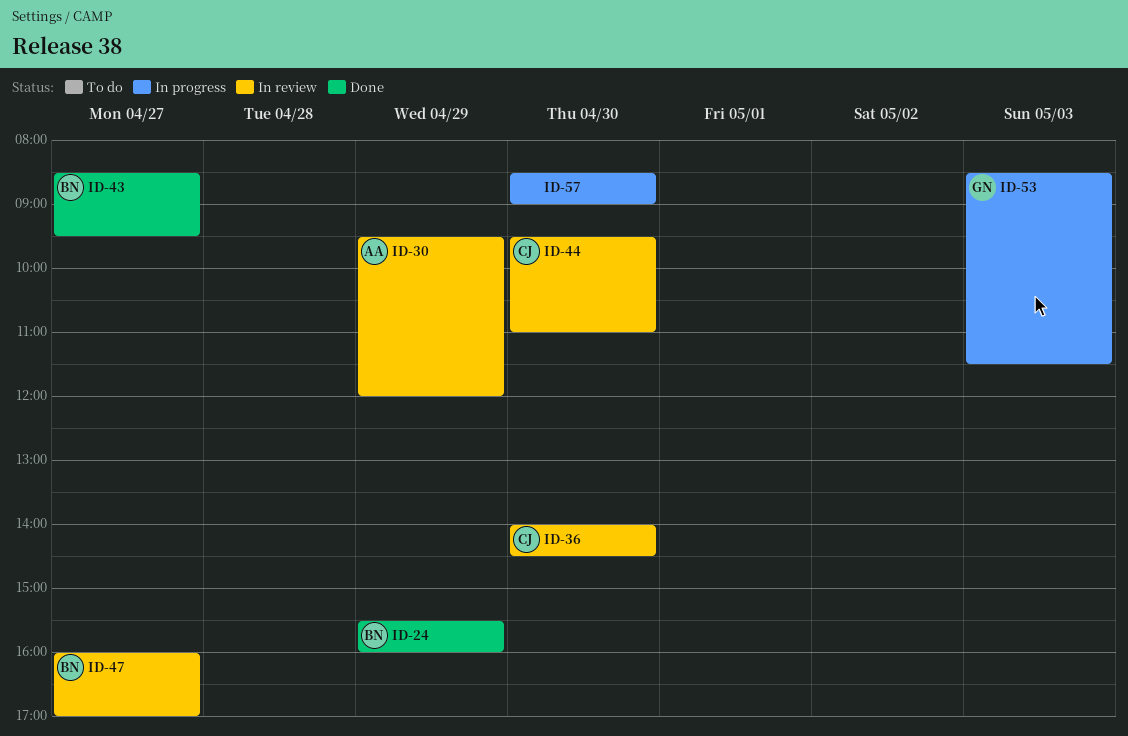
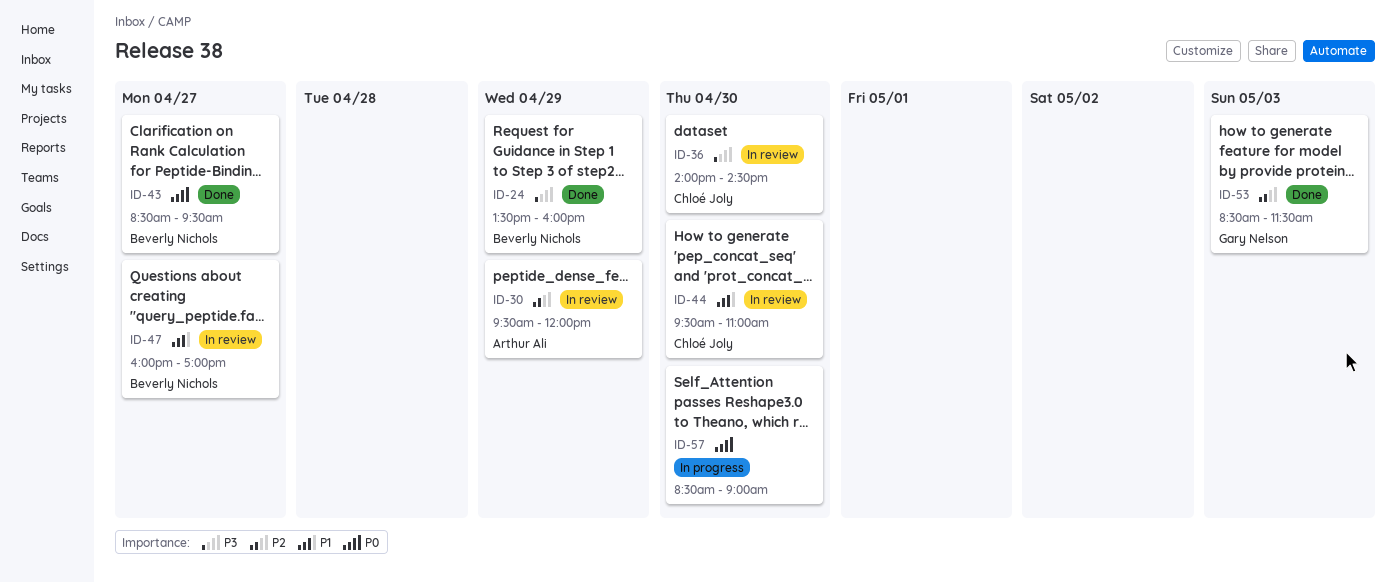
ID-24, begins: 15:30 -> 13:30
ID-53, status: In progress -> Done

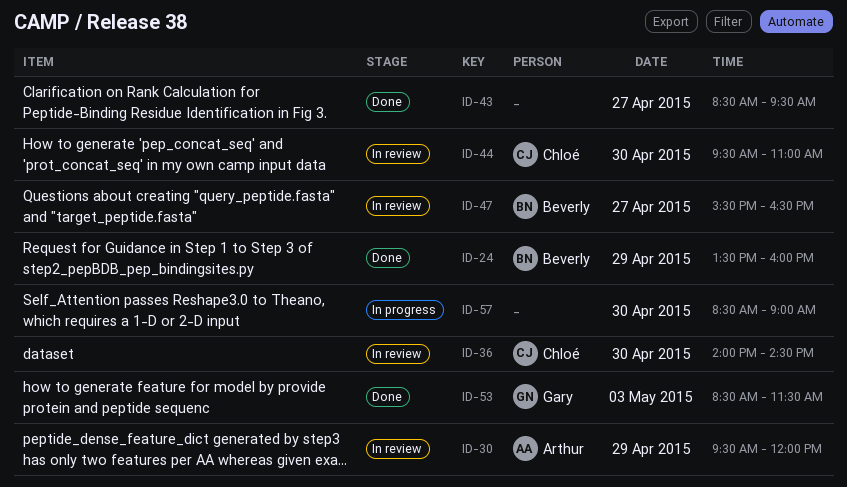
ID-43, owner: Beverly Nichols -> none
ID-47, begins: 16:00 -> 15:30
ID-47, ends: 17:00 -> 16:30

